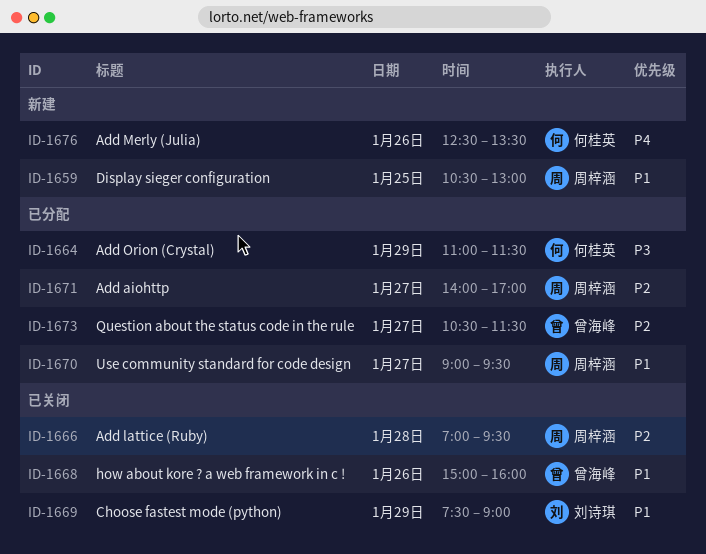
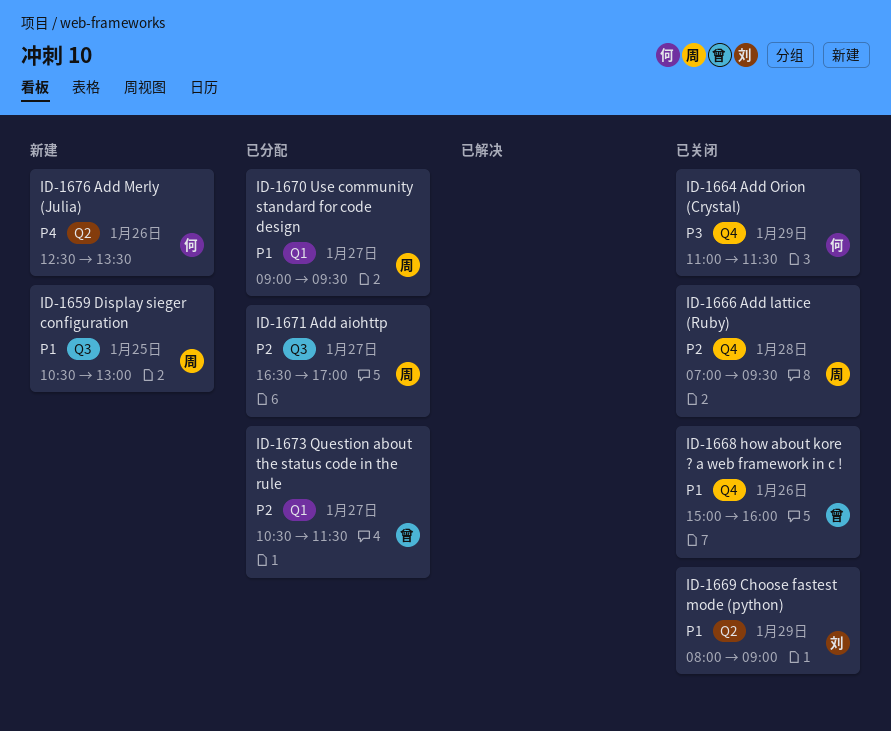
ID-1664, status: 已分配 -> 已关闭
ID-1669, begins: 07:30 -> 08:00
ID-1671, begins: 14:00 -> 16:30

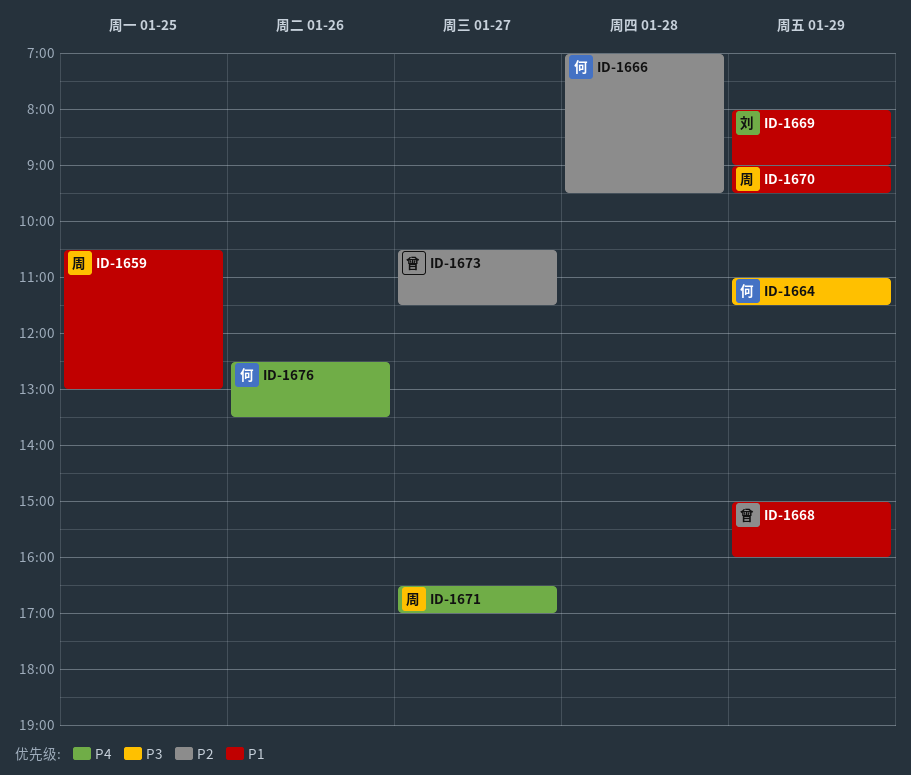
ID-1666, owner: 周 -> 何
ID-1668, day: Jan 26 -> Jan 29
ID-1670, day: Jan 27 -> Jan 29
ID-1671, priority: P2 -> P4

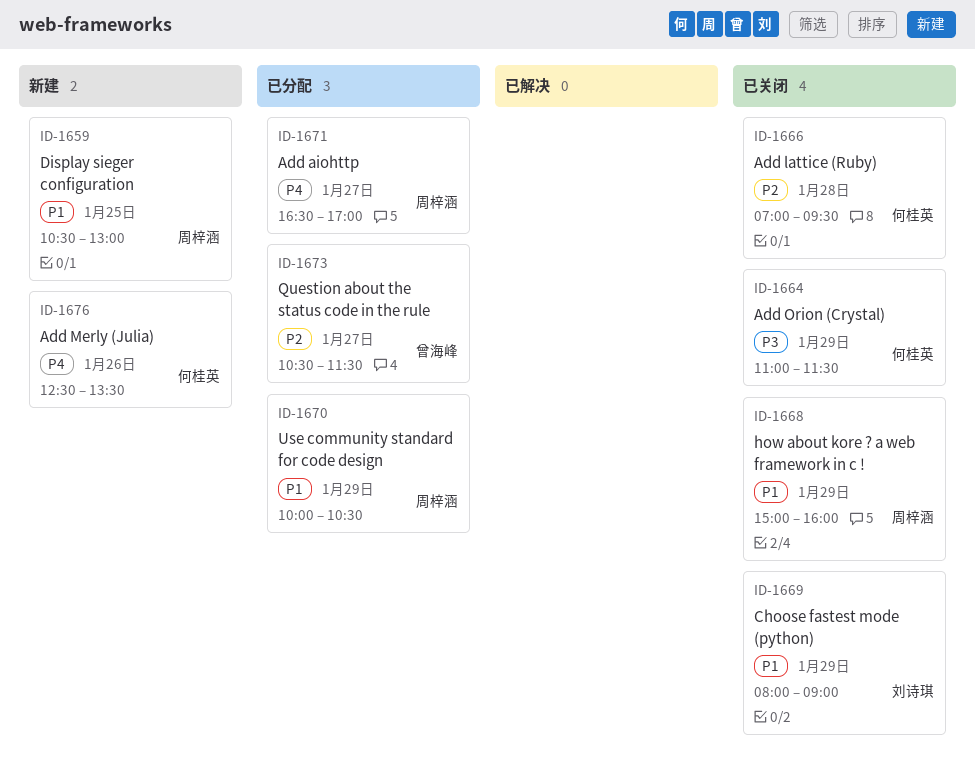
ID-1668, owner: 曾海峰 -> 周梓涵
ID-1670, begins: 09:00 -> 10:00
ID-1670, ends: 09:30 -> 10:30

